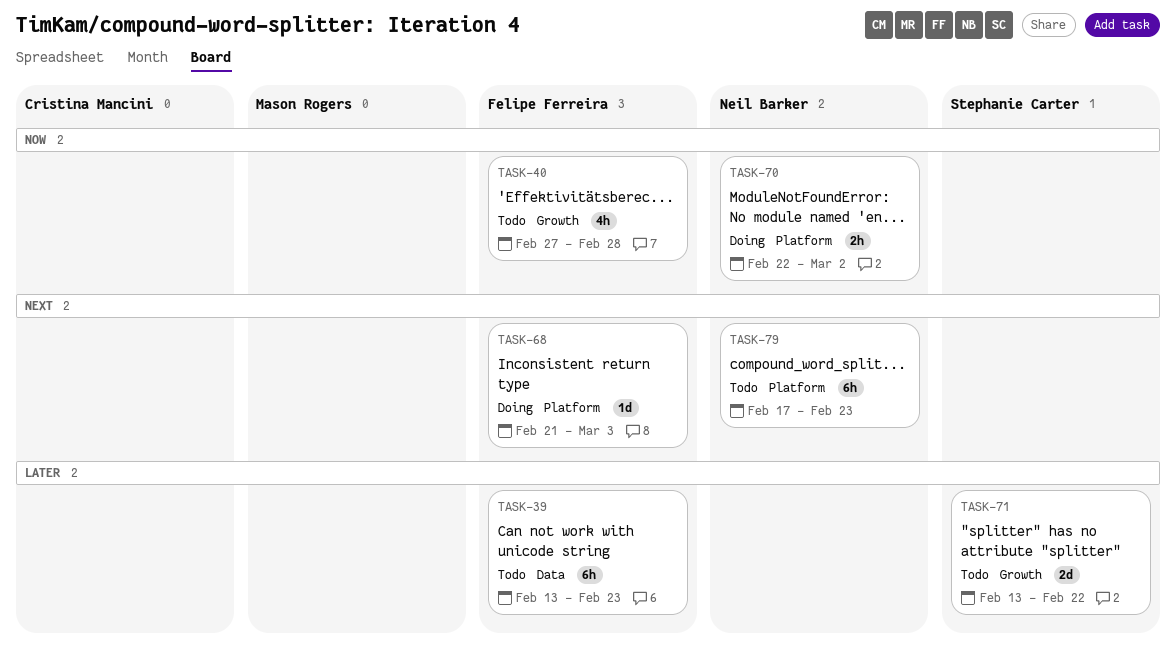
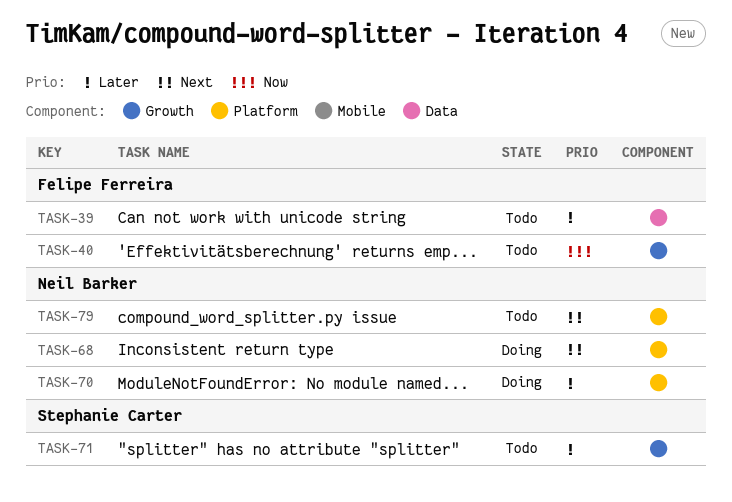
TASK-68, owner: Felipe Ferreira -> Neil Barker
TASK-70, priority: Now -> Later

